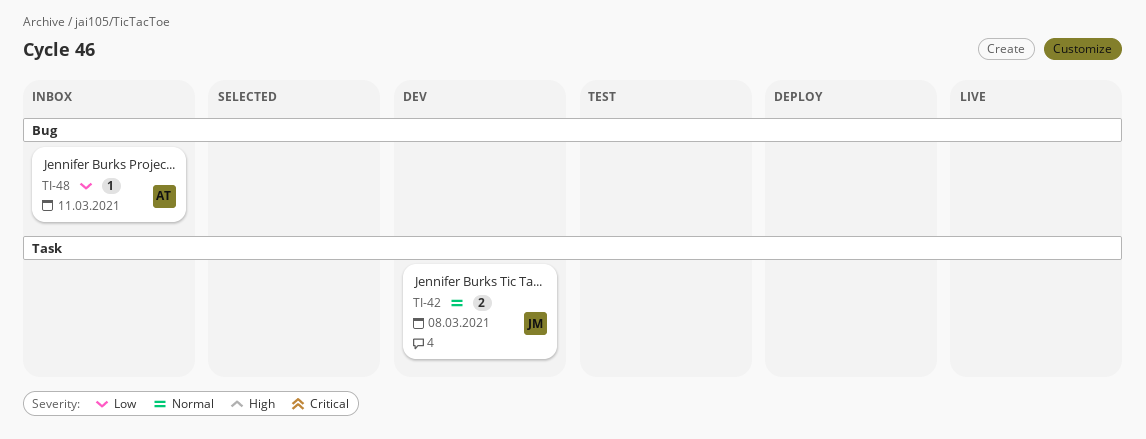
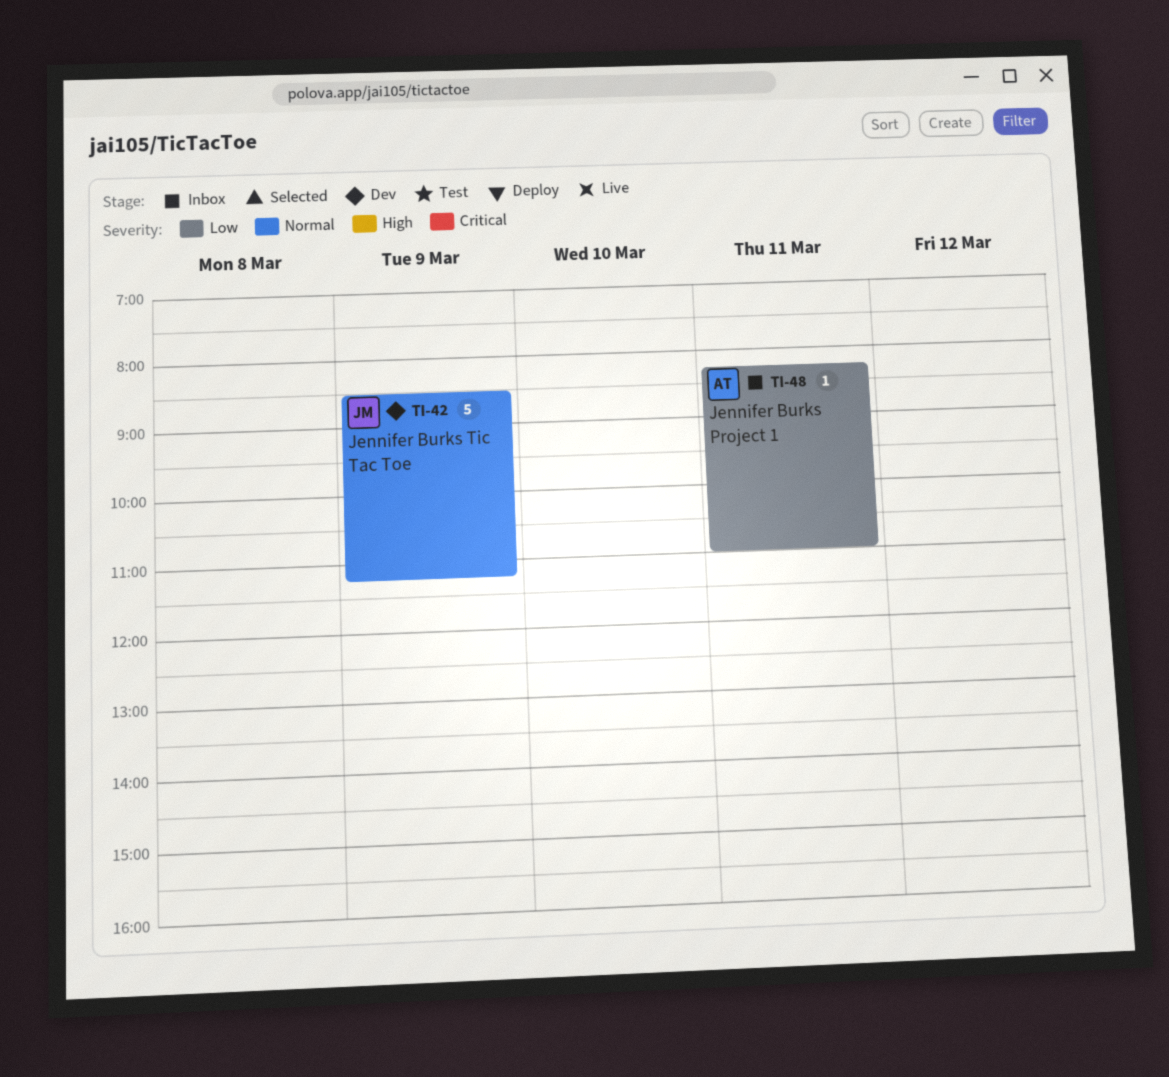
TI-42, estimate: 2 -> 5
TI-42, day: Mar 8 -> Mar 9

